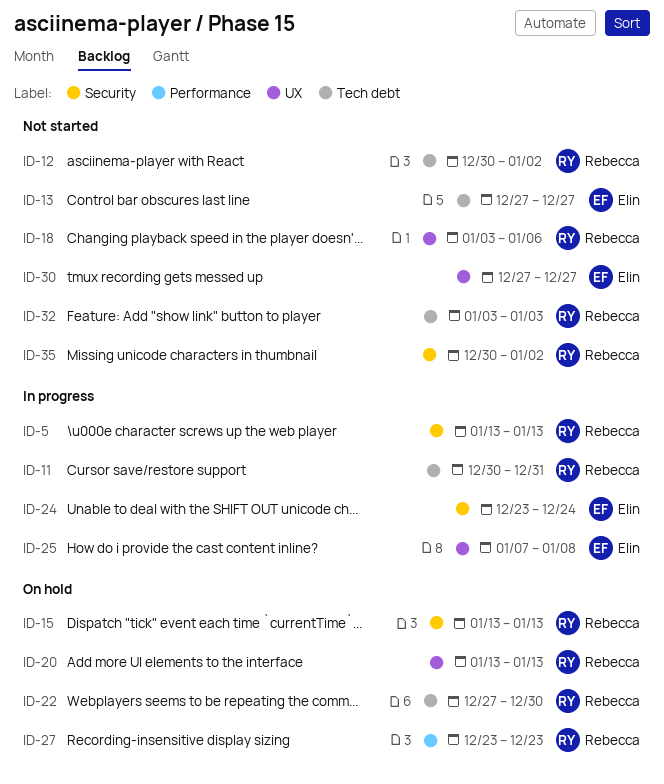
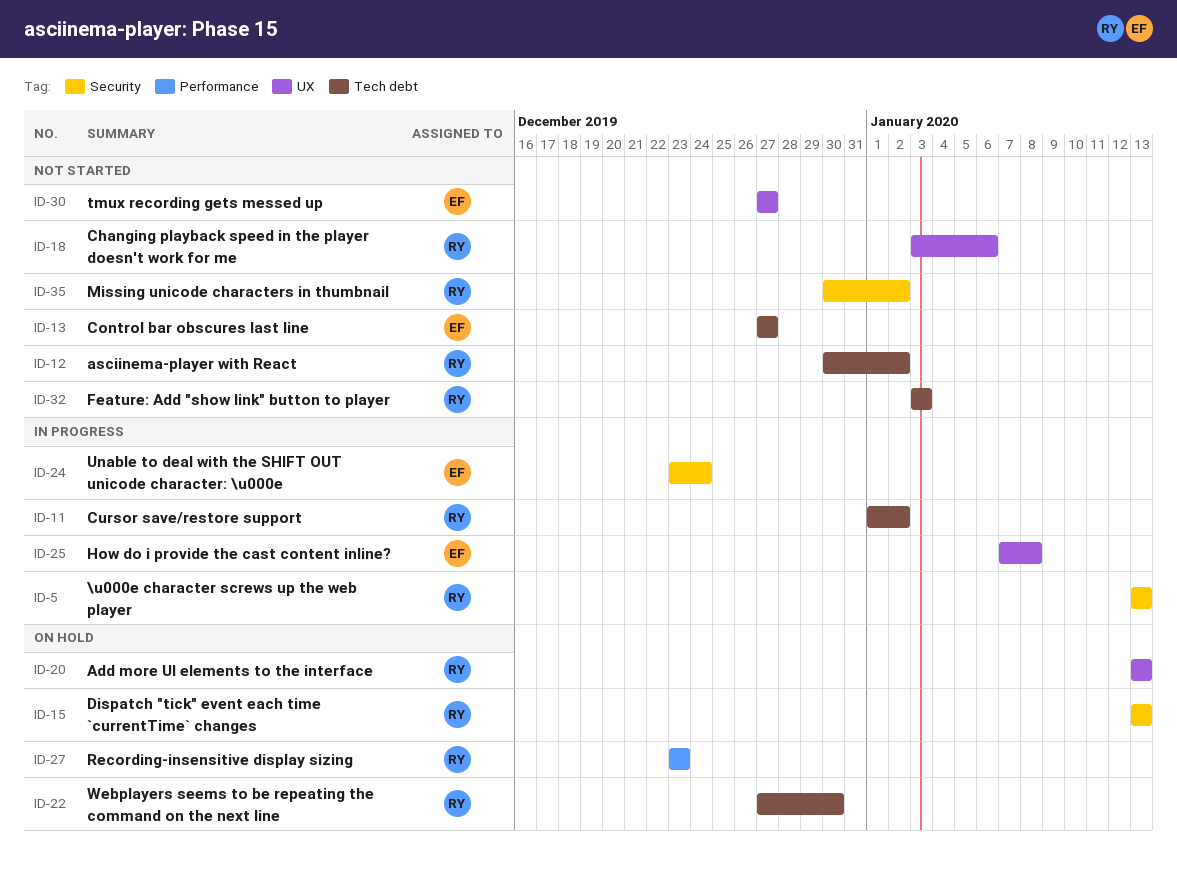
ID-11, start: Dec 30 -> Jan 1
ID-11, due: Dec 31 -> Jan 2

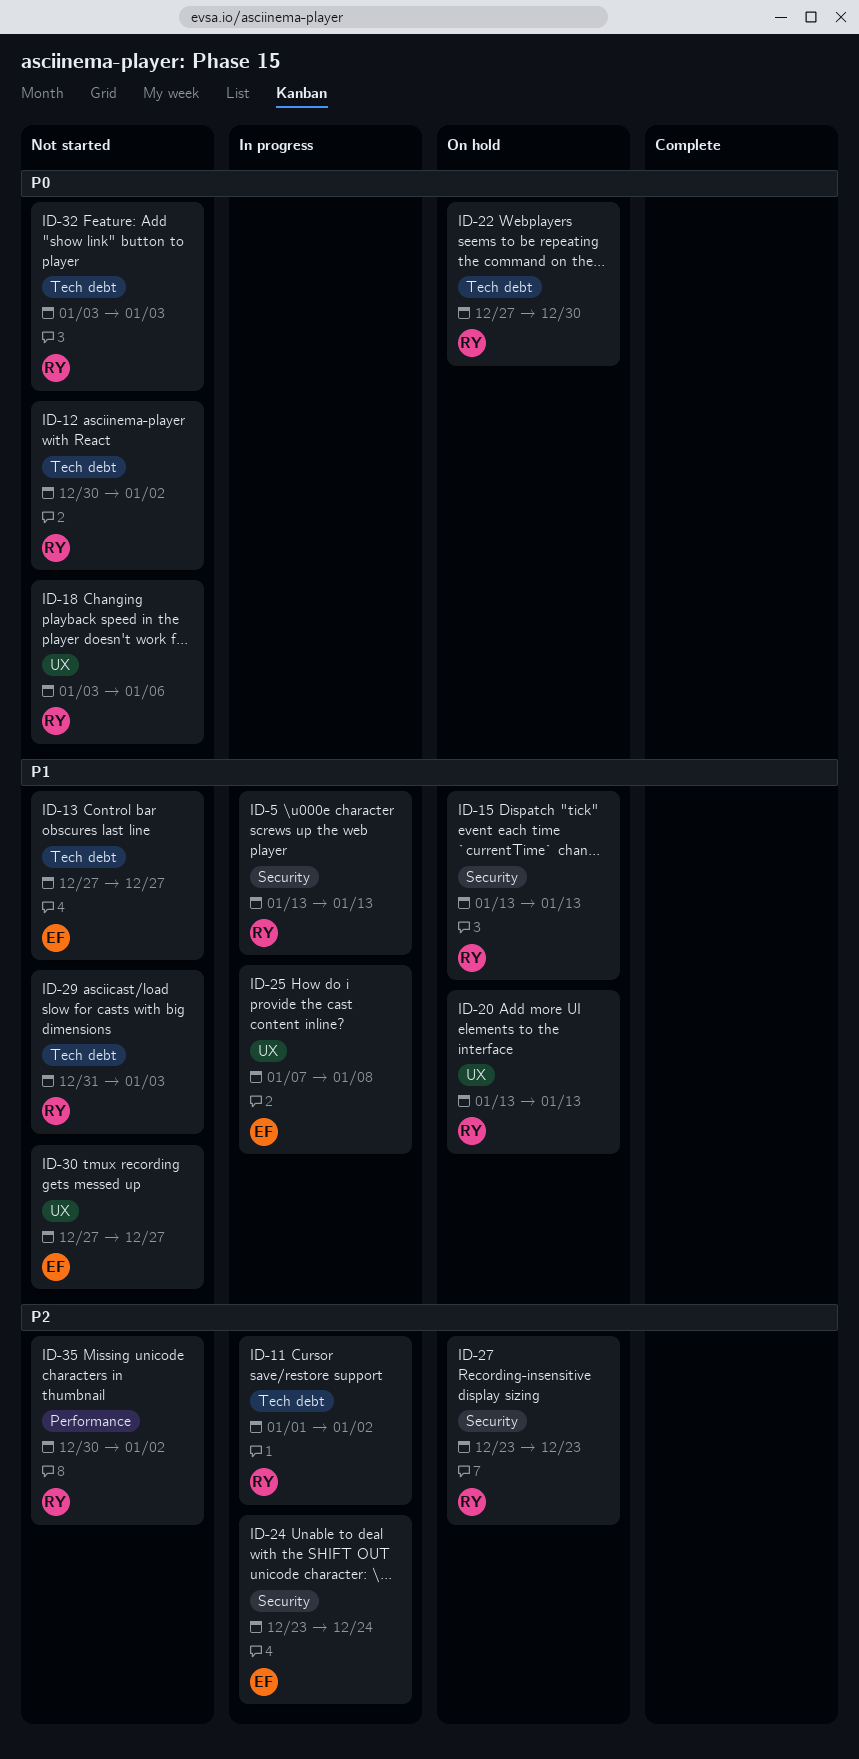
ID-27, label: Performance -> Security
ID-29: none -> present
ID-35, label: Security -> Performance

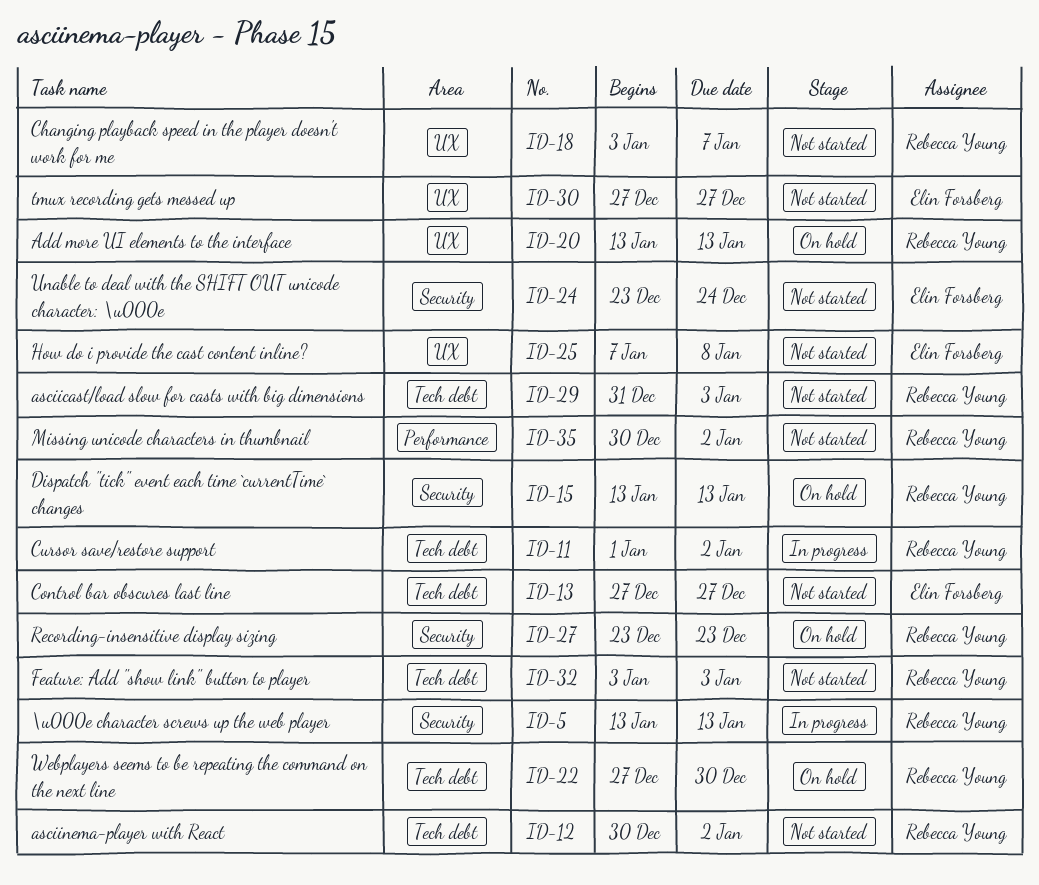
ID-18, due: Jan 6 -> Jan 7
ID-24, status: In progress -> Not started
ID-25, status: In progress -> Not started

